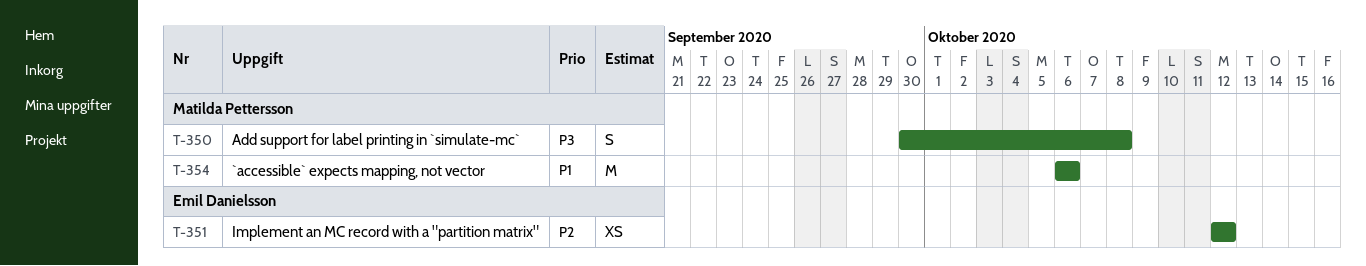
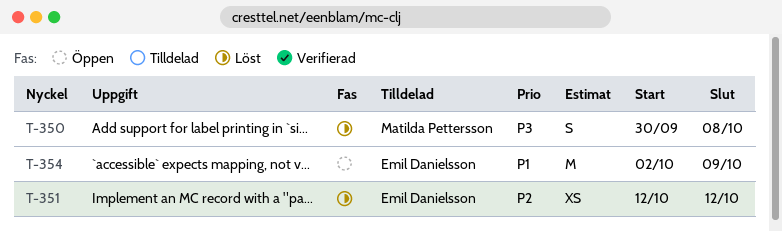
T-354, owner: Matilda Pettersson -> Emil Danielsson
T-354, start: Oct 6 -> Oct 2
T-354, due: Oct 6 -> Oct 9

